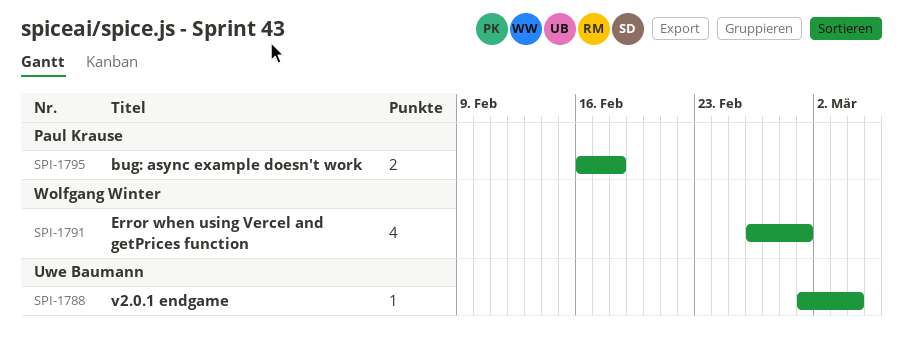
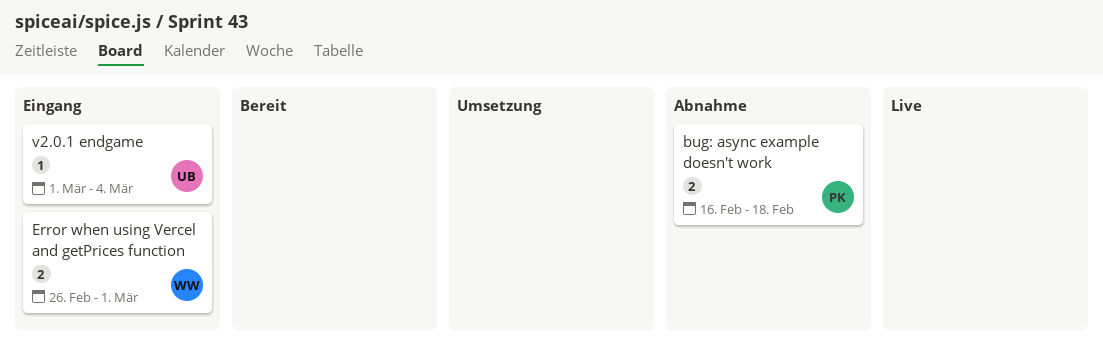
Error when using Vercel and getPrices function, estimate: 4 -> 2

